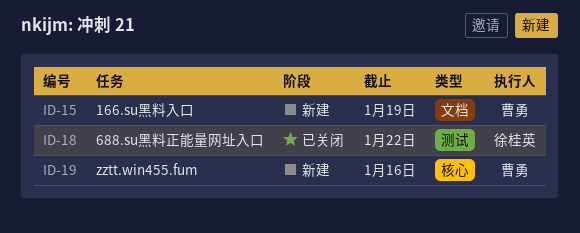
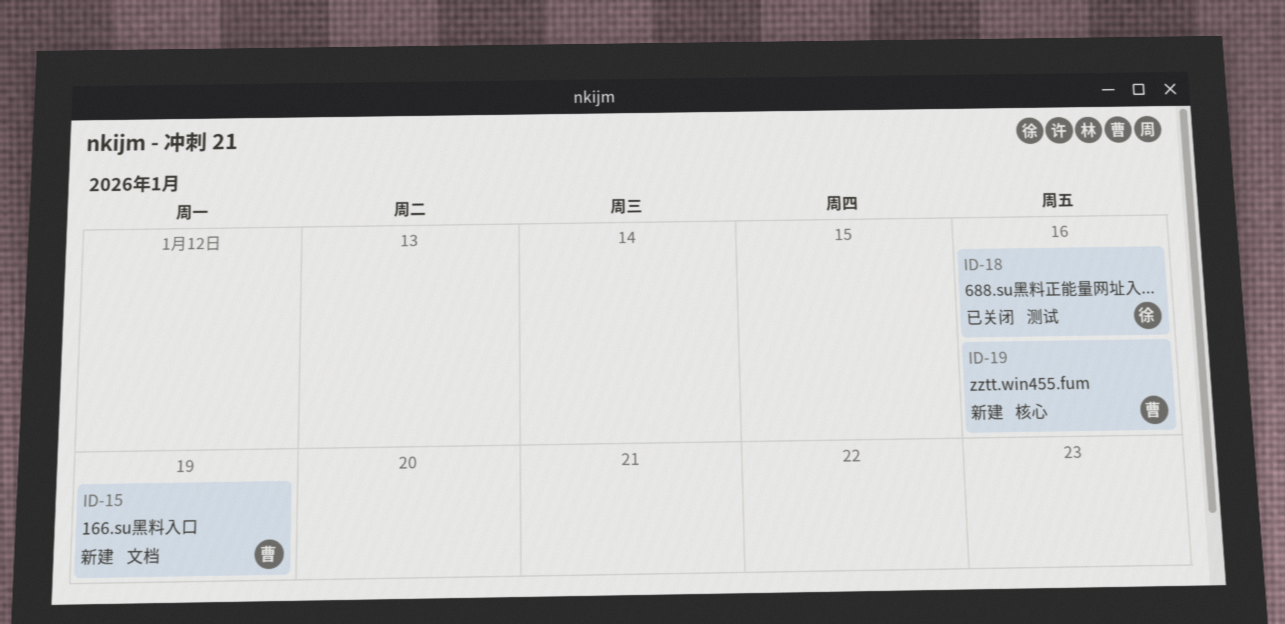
ID-18, due: Jan 22 -> Jan 16

